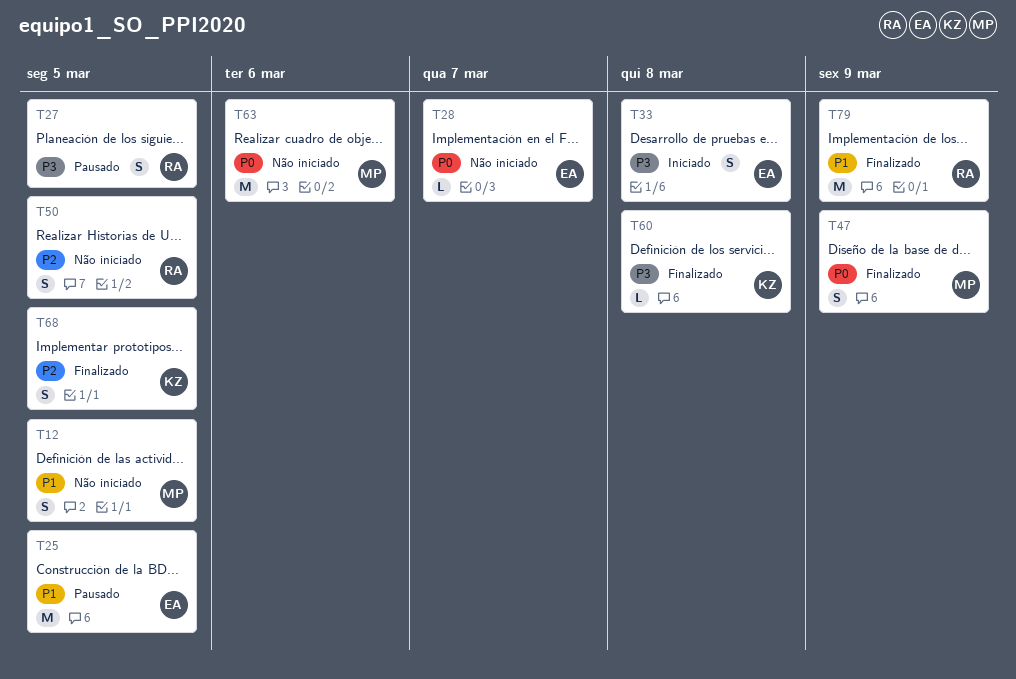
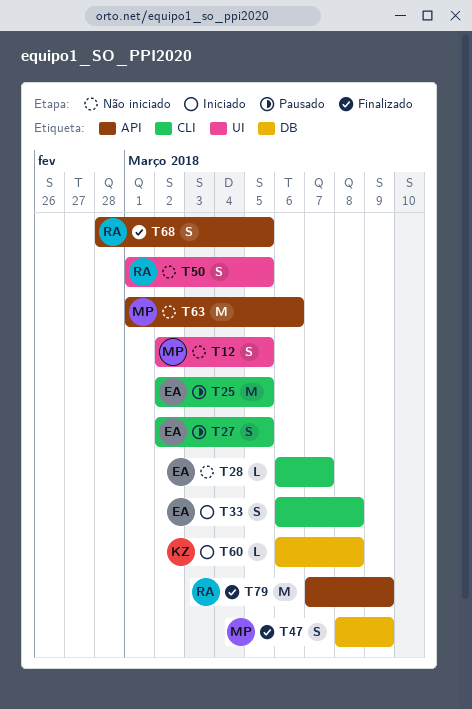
T27, owner: RA -> EA
T60, status: Finalizado -> Iniciado
T68, owner: KZ -> RA

